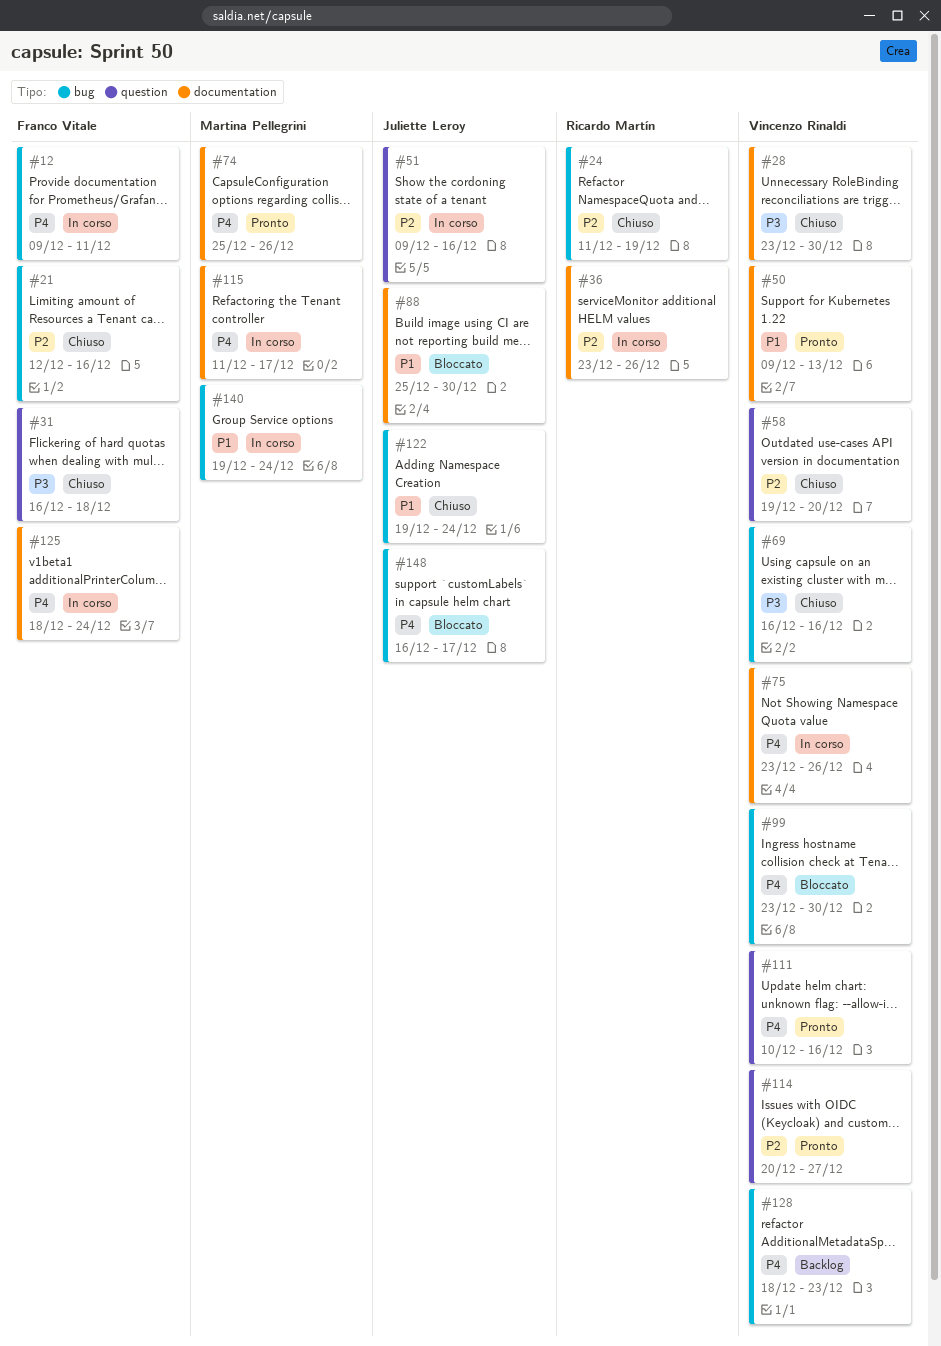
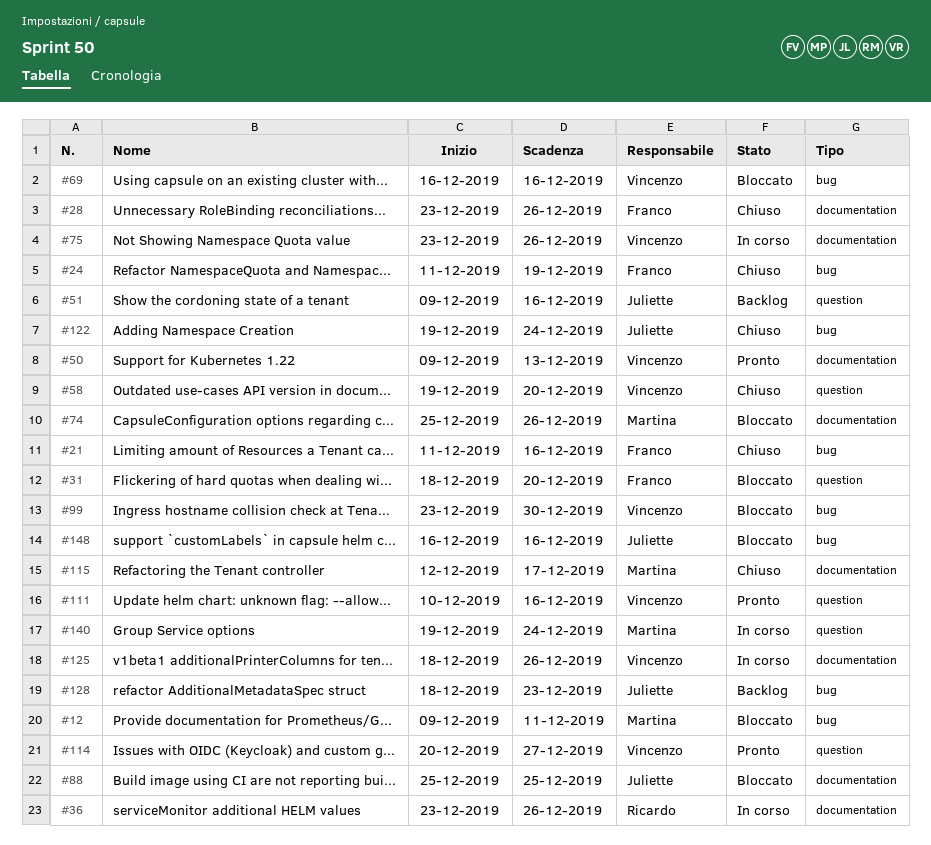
#12, status: In corso -> Bloccato
#12, owner: Franco Vitale -> Martina Pellegrini
#21, start: Dec 12 -> Dec 11
#24, owner: Ricardo Martín -> Franco Vitale
#28, owner: Vincenzo Rinaldi -> Franco Vitale
#28, due: Dec 30 -> Dec 26
#31, status: Chiuso -> Bloccato
#31, start: Dec 16 -> Dec 18
#31, due: Dec 18 -> Dec 20
#51, status: In corso -> Backlog
#69, status: Chiuso -> Bloccato
#74, status: Pronto -> Bloccato
#88, due: Dec 30 -> Dec 25
#115, status: In corso -> Chiuso
#115, start: Dec 11 -> Dec 12
#125, owner: Franco Vitale -> Vincenzo Rinaldi
#125, due: Dec 24 -> Dec 26
#128, owner: Vincenzo Rinaldi -> Juliette Leroy
#140, label: bug -> question
#148, due: Dec 17 -> Dec 16

